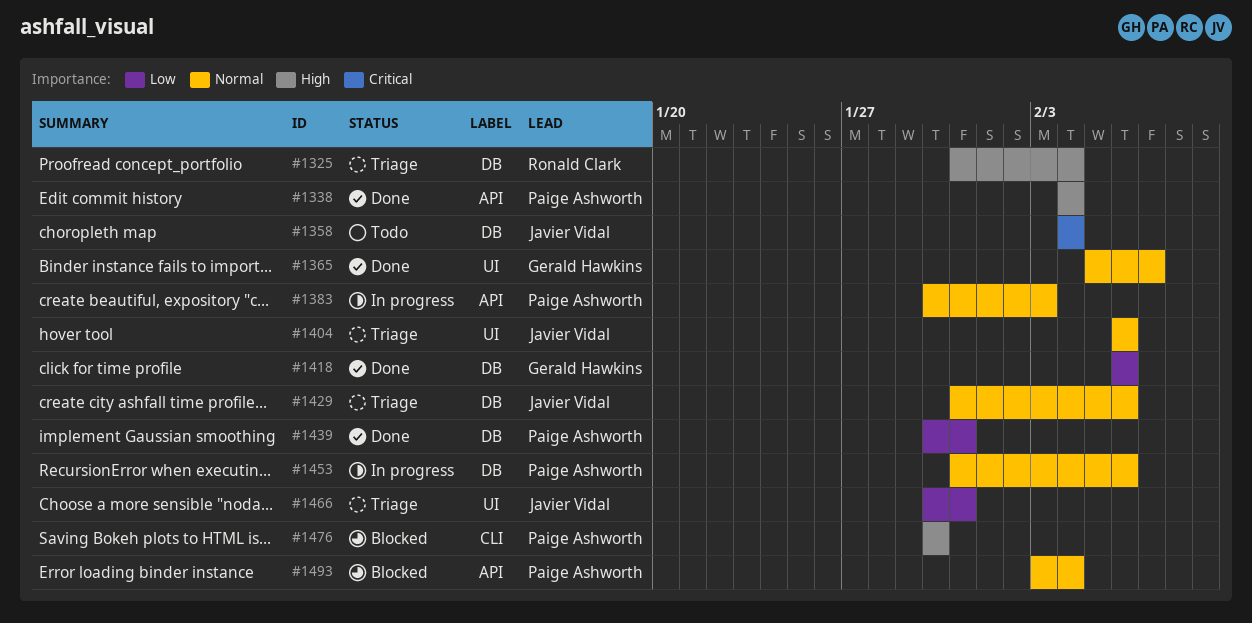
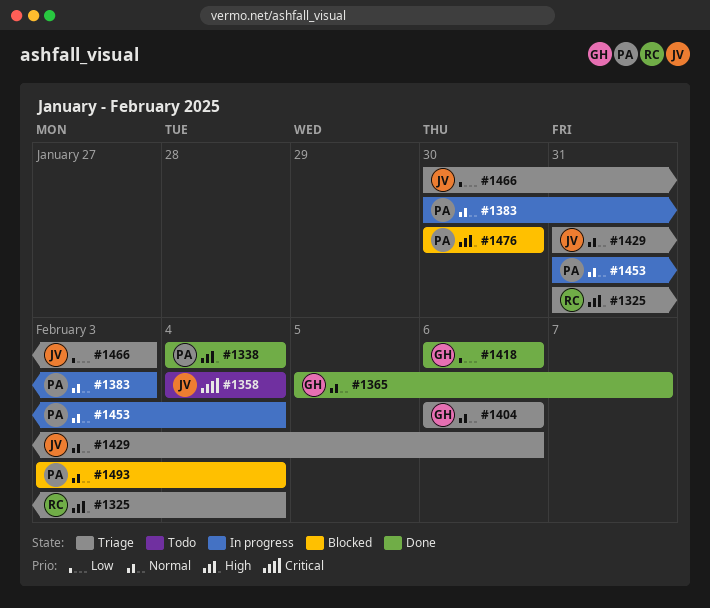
#1404, owner: Javier Vidal -> Gerald Hawkins
#1439: present -> none
#1453, due: Feb 6 -> Feb 4
#1466, due: Jan 31 -> Feb 3

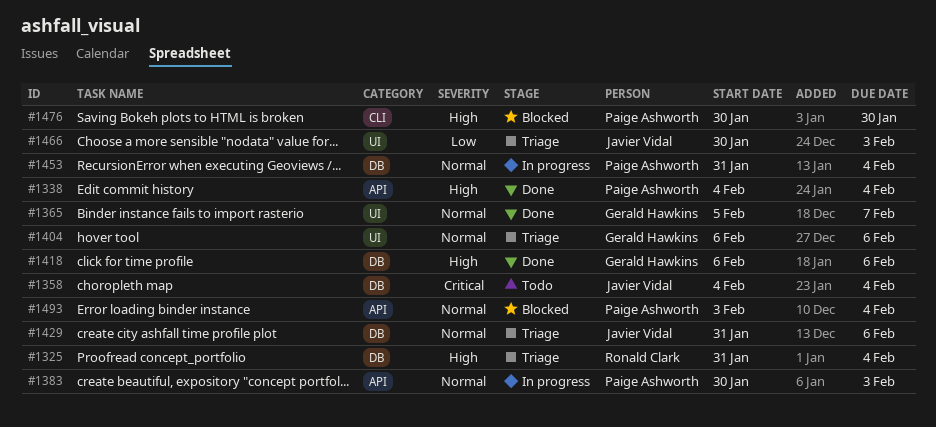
#1418, priority: Low -> High

